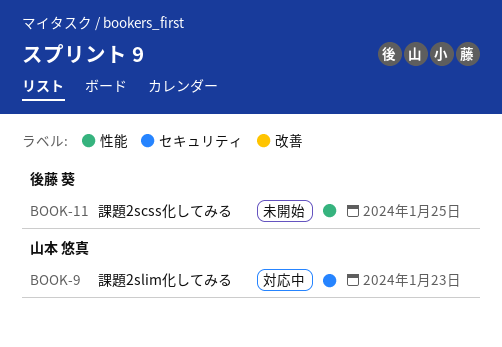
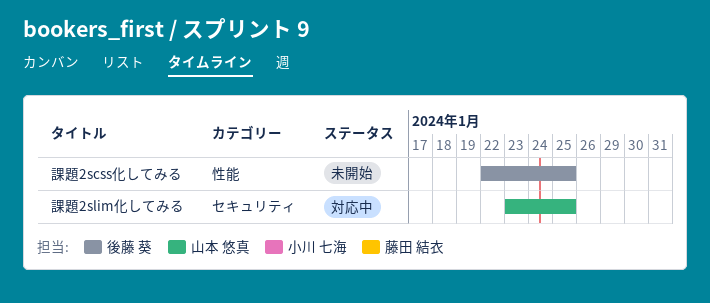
課題2slim化してみる, due: Jan 23 -> Jan 25

